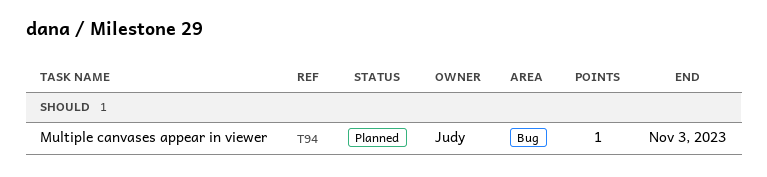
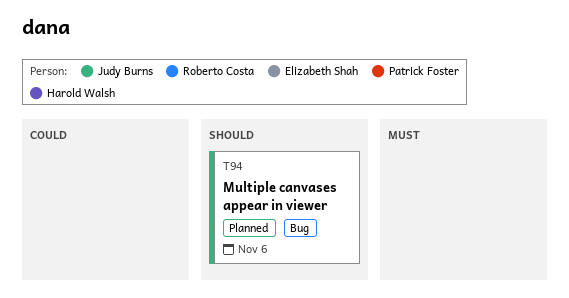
T94, due: Nov 3 -> Nov 6

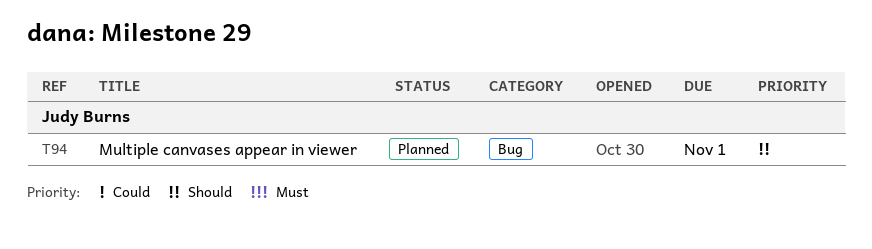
T94, due: Nov 6 -> Nov 1

